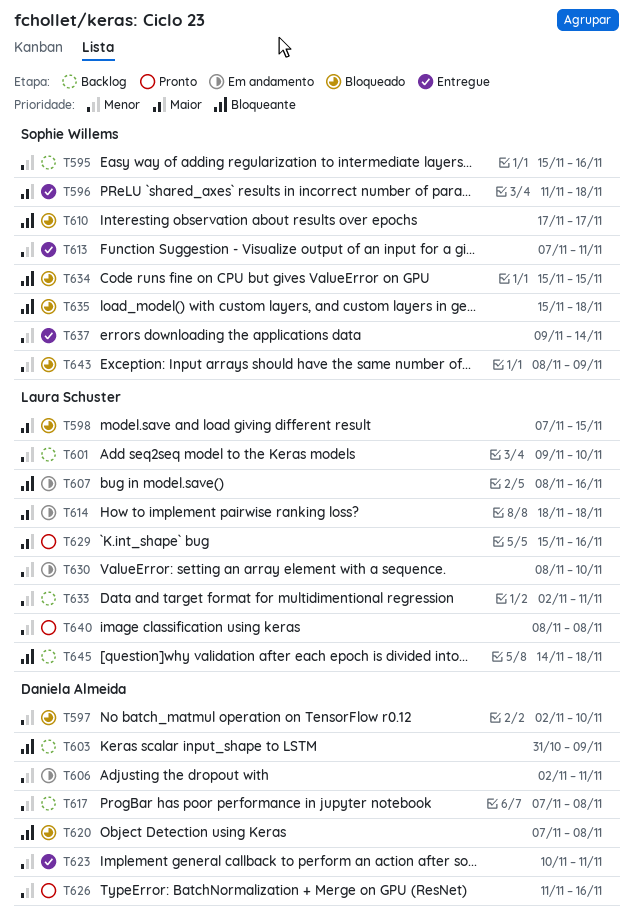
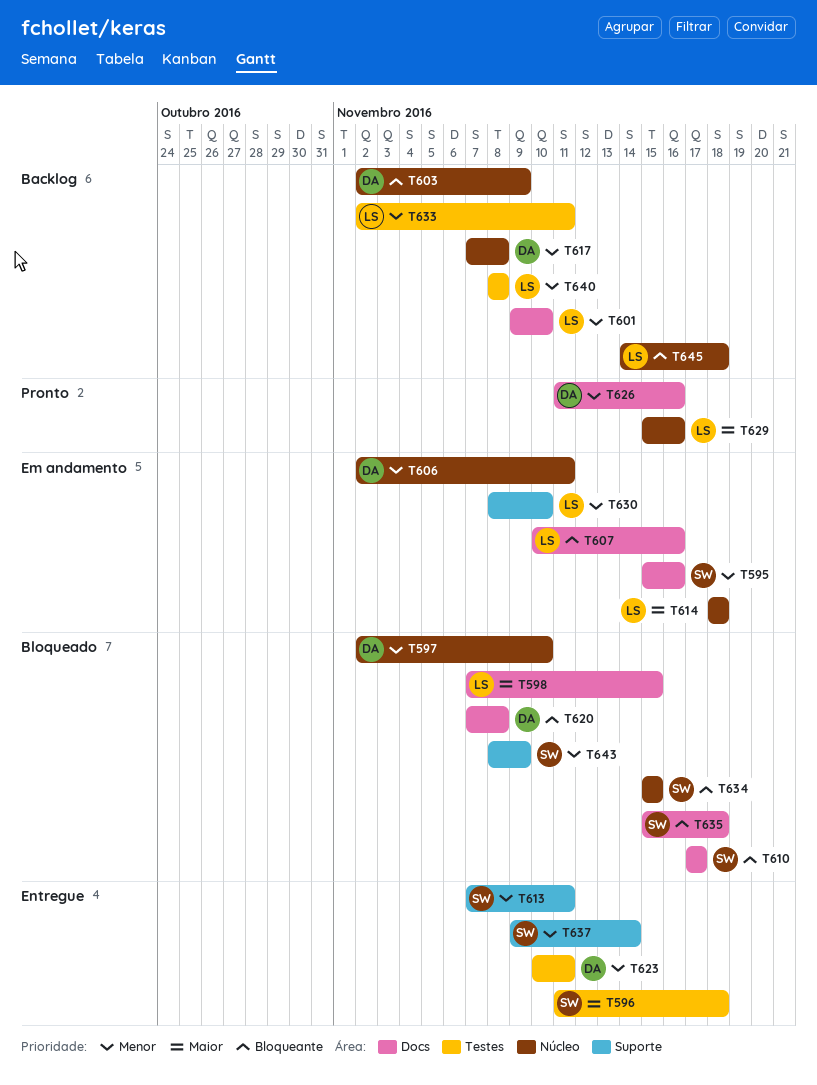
T595, status: Backlog -> Em andamento
T603, start: Oct 31 -> Nov 2
T607, start: Nov 8 -> Nov 10
T640, status: Pronto -> Backlog

